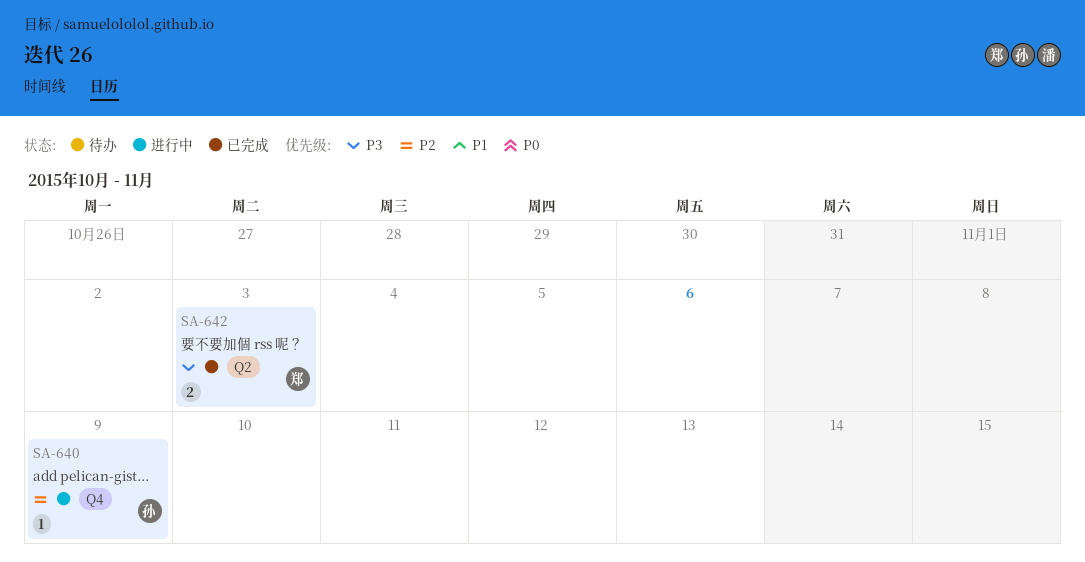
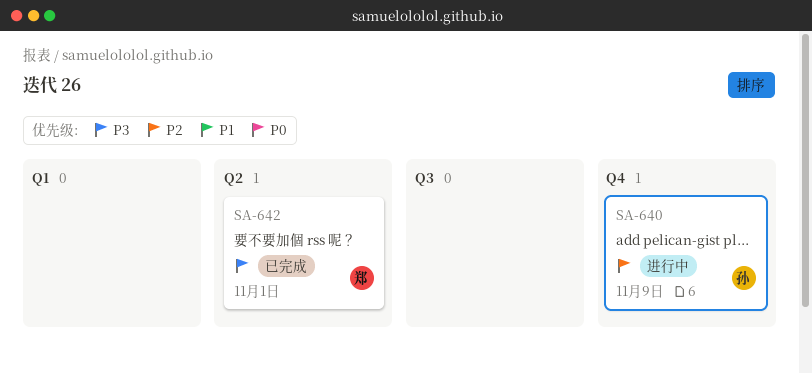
SA-642, due: Nov 3 -> Nov 1

